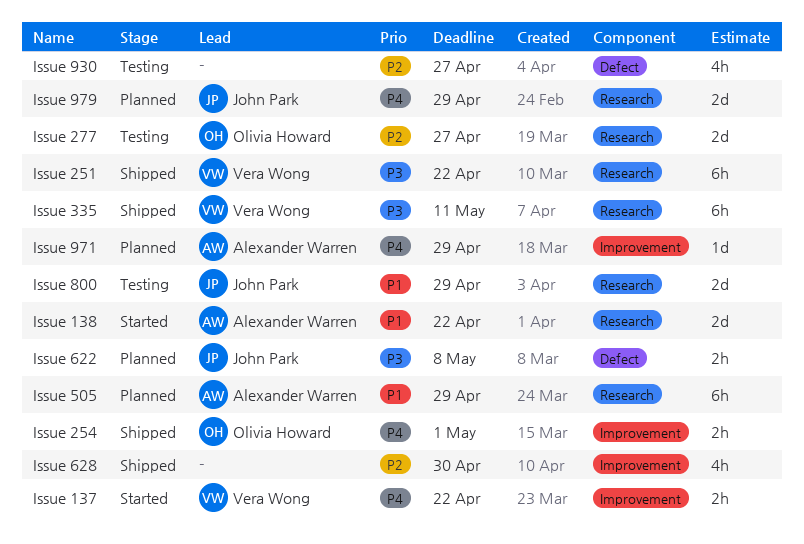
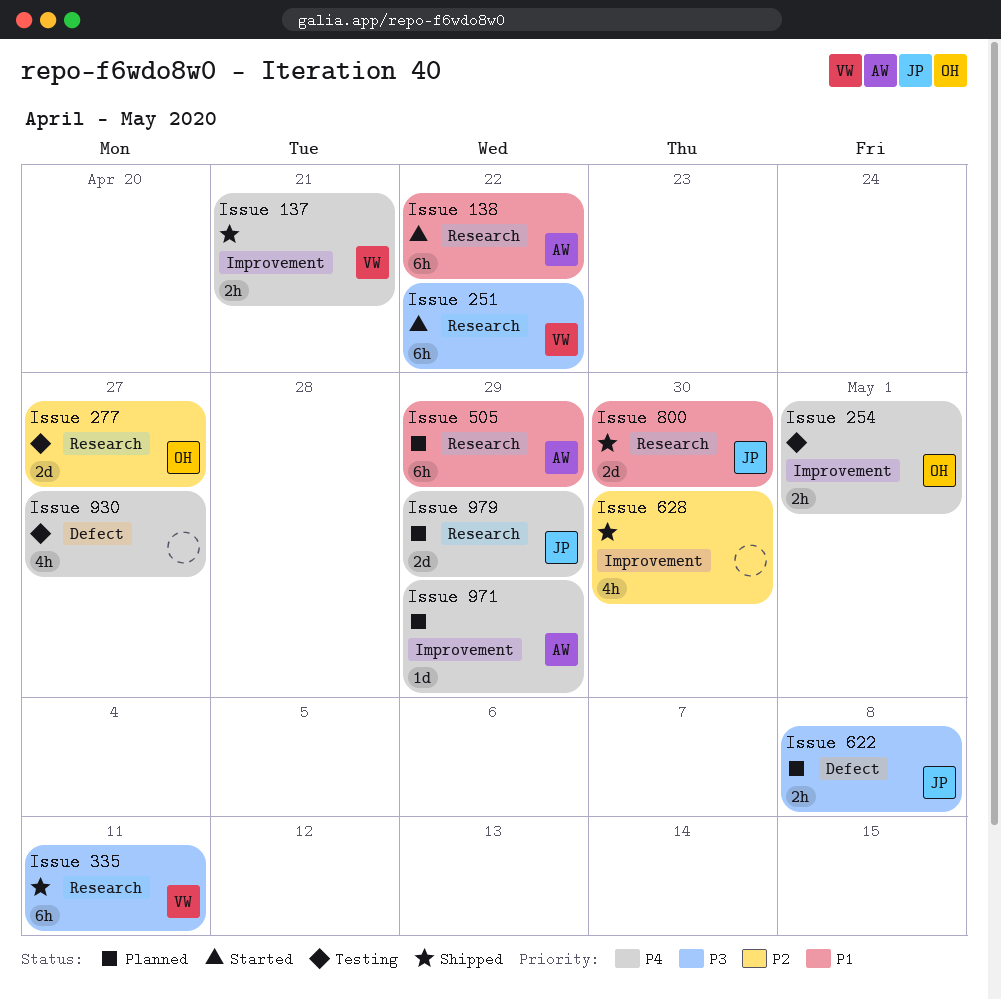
Issue 137, status: Started -> Shipped
Issue 137, due: Apr 22 -> Apr 21
Issue 138, estimate: 2d -> 6h
Issue 251, status: Shipped -> Started
Issue 254, status: Shipped -> Testing
Issue 800, status: Testing -> Shipped
Issue 800, due: Apr 29 -> Apr 30
Issue 930, priority: P2 -> P4

